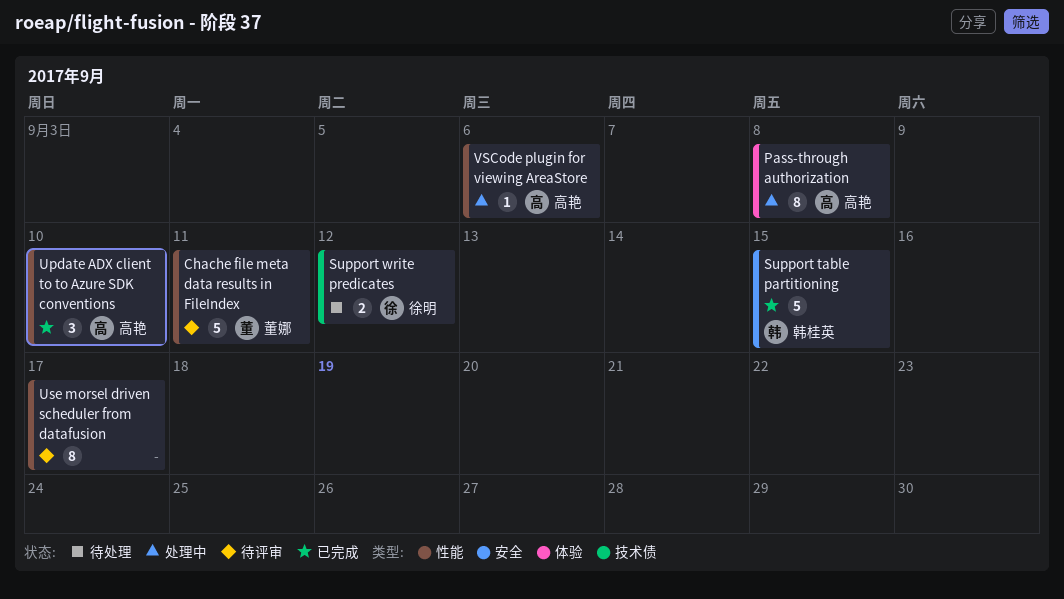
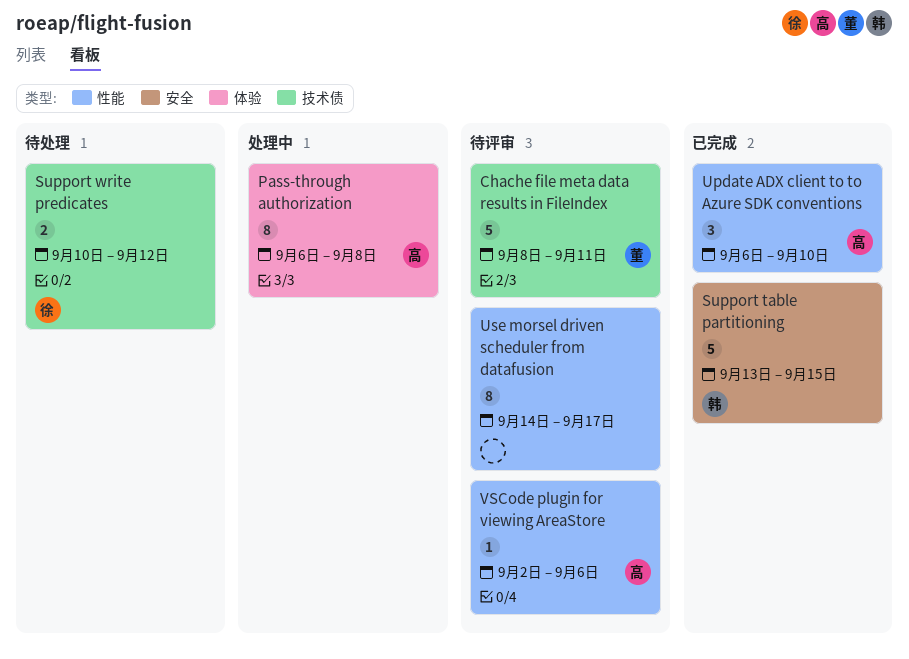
Chache file meta data results in FileIndex, label: 性能 -> 技术债
VSCode plugin for viewing AreaStore, status: 处理中 -> 待评审

